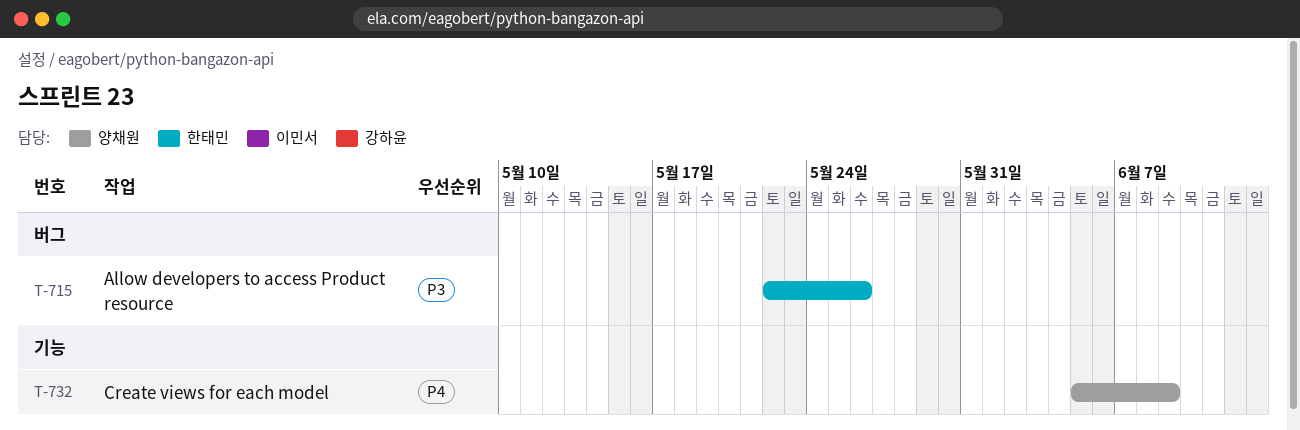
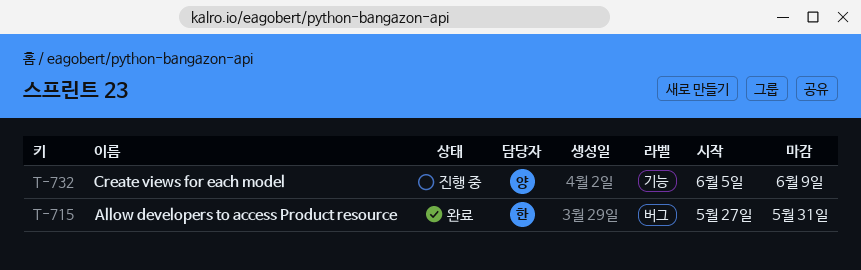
T-715, start: May 22 -> May 27
T-715, due: May 26 -> May 31

